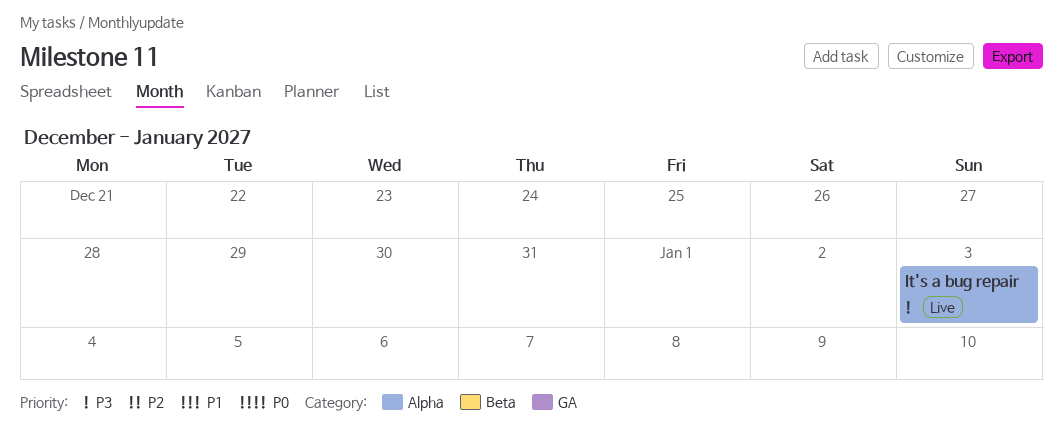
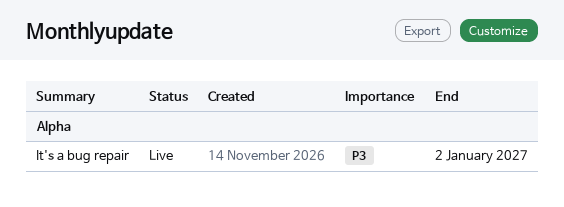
It's a bug repair, due: Jan 3 -> Jan 2

